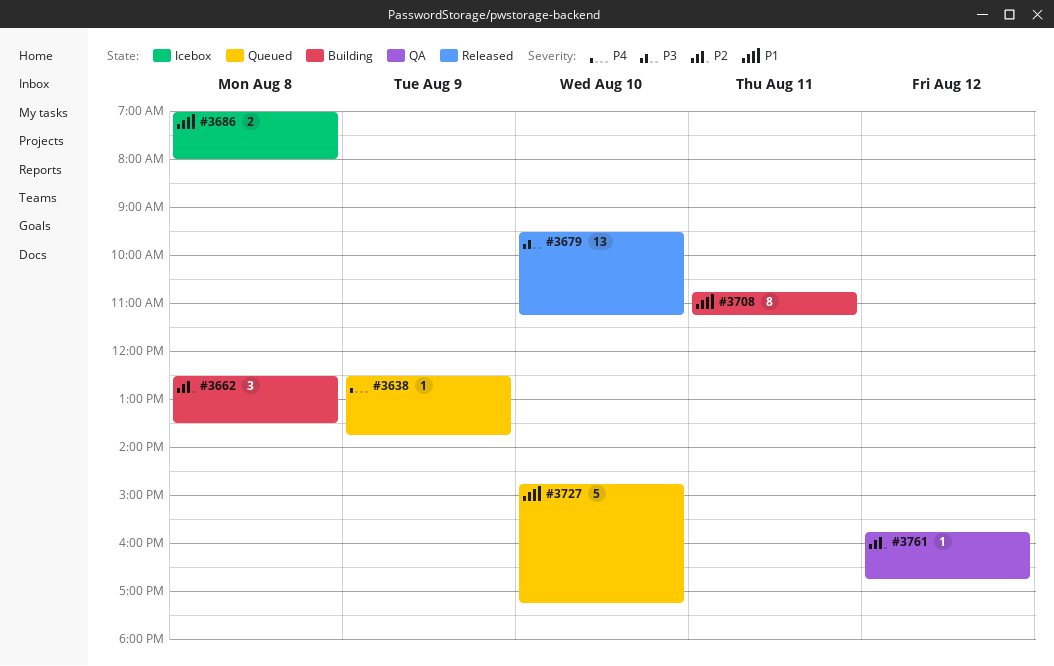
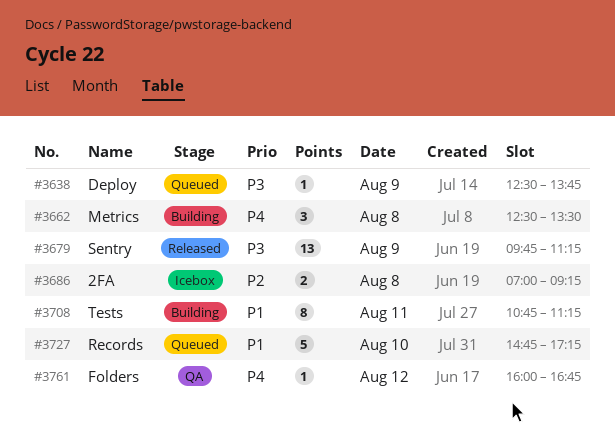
#3638, priority: P4 -> P3
#3662, priority: P2 -> P4
#3679, day: Aug 10 -> Aug 9
#3679, begins: 09:30 -> 09:45
#3686, priority: P1 -> P2
#3686, ends: 08:00 -> 09:15
#3761, priority: P2 -> P4
#3761, begins: 15:45 -> 16:00

